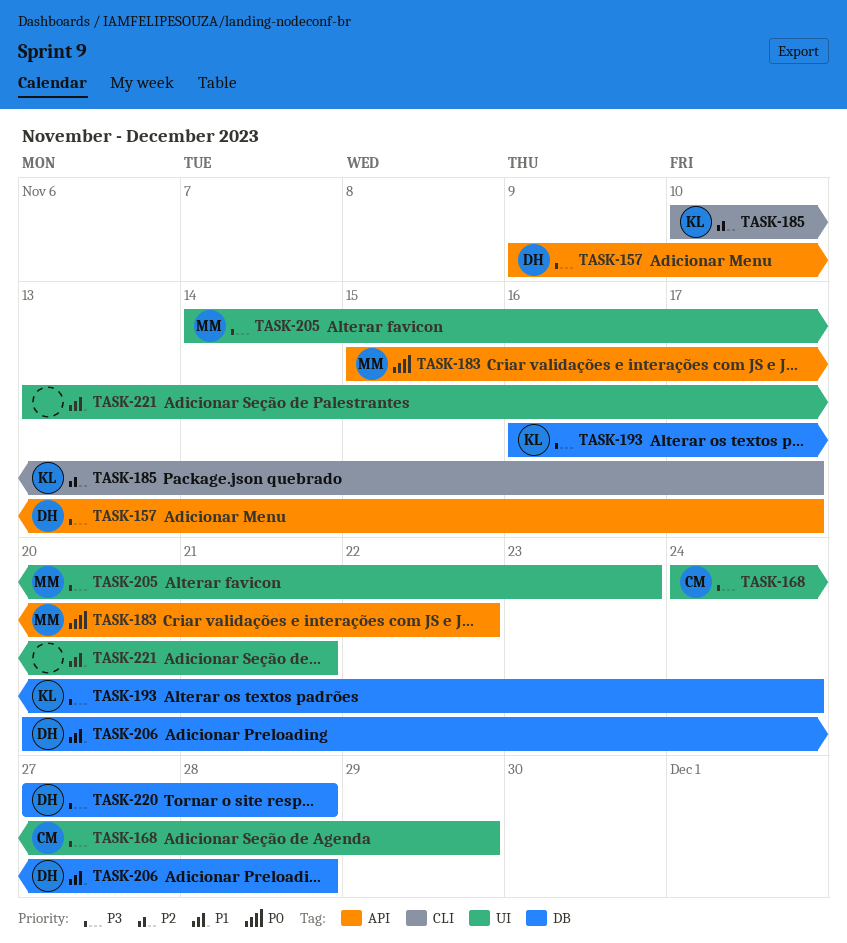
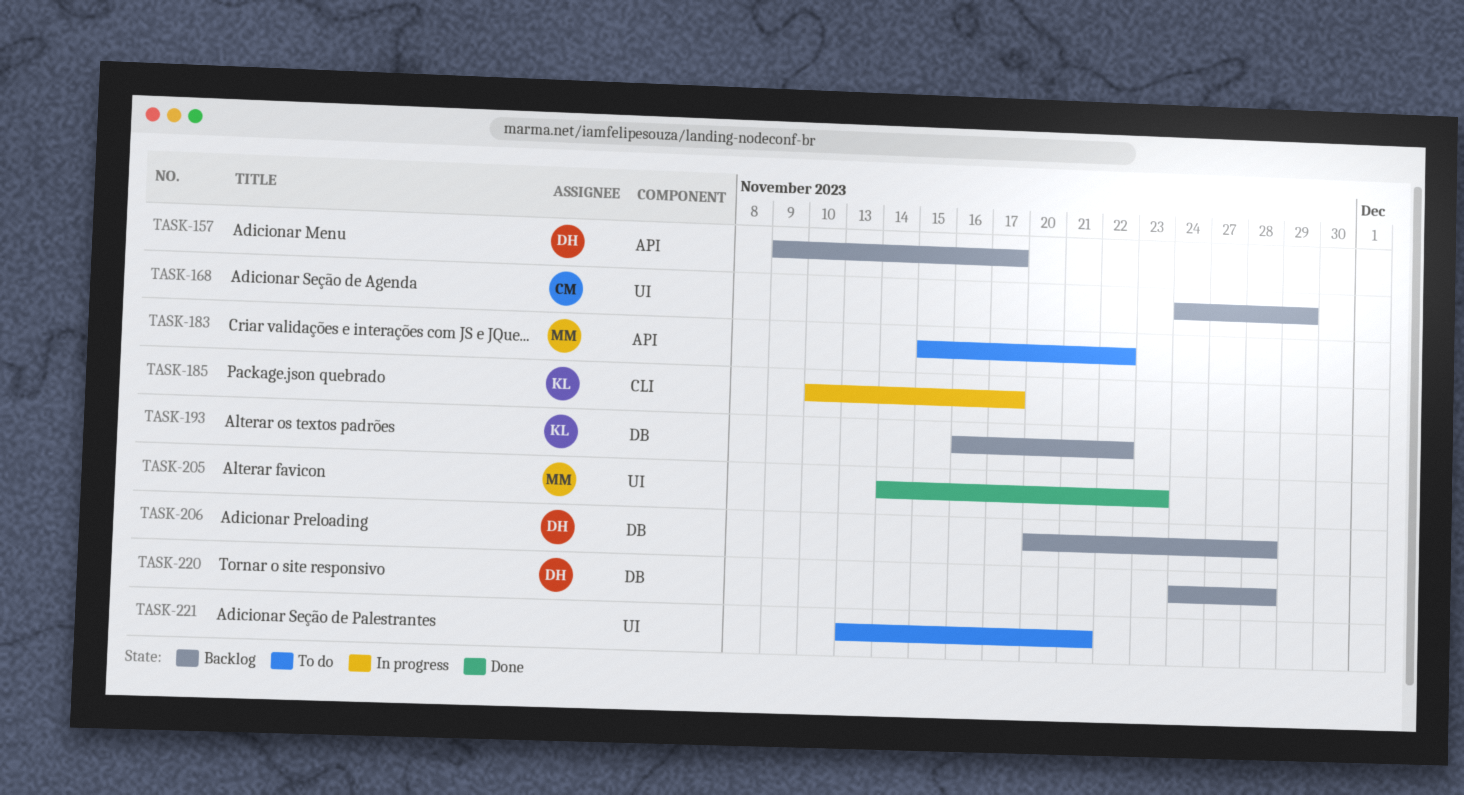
TASK-193, due: Nov 24 -> Nov 22
TASK-220, start: Nov 27 -> Nov 24

